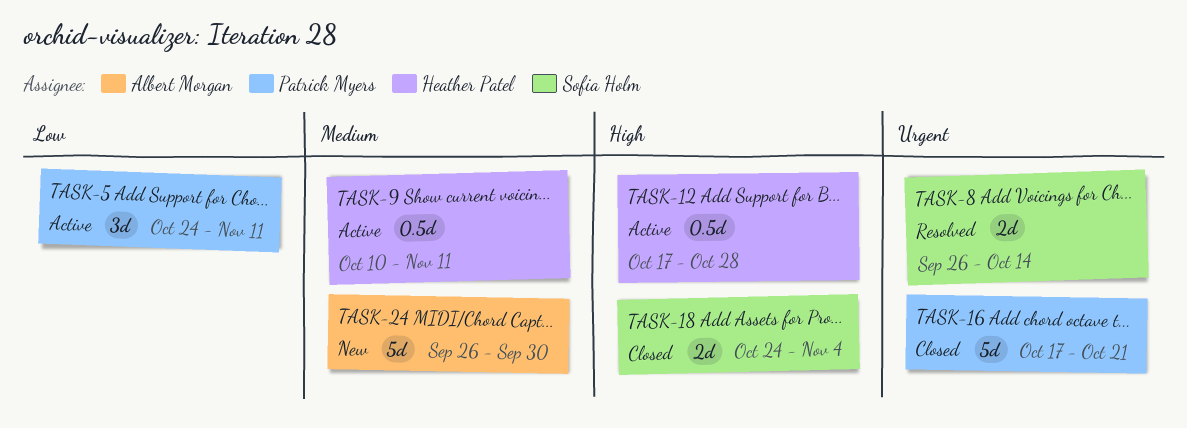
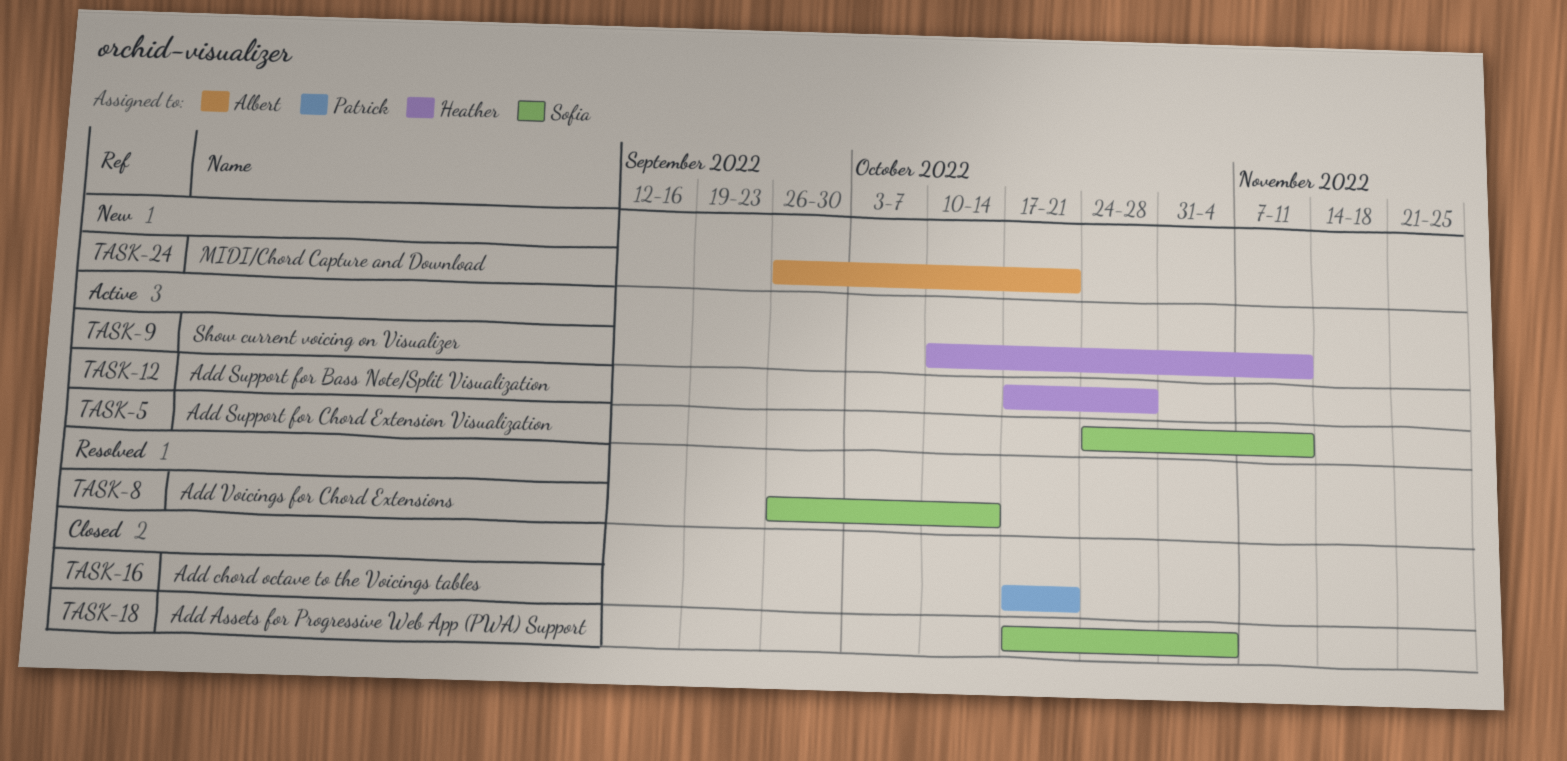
TASK-5, owner: Patrick Myers -> Sofia Holm
TASK-18, start: Oct 24 -> Oct 17
TASK-24, due: Sep 30 -> Oct 21

